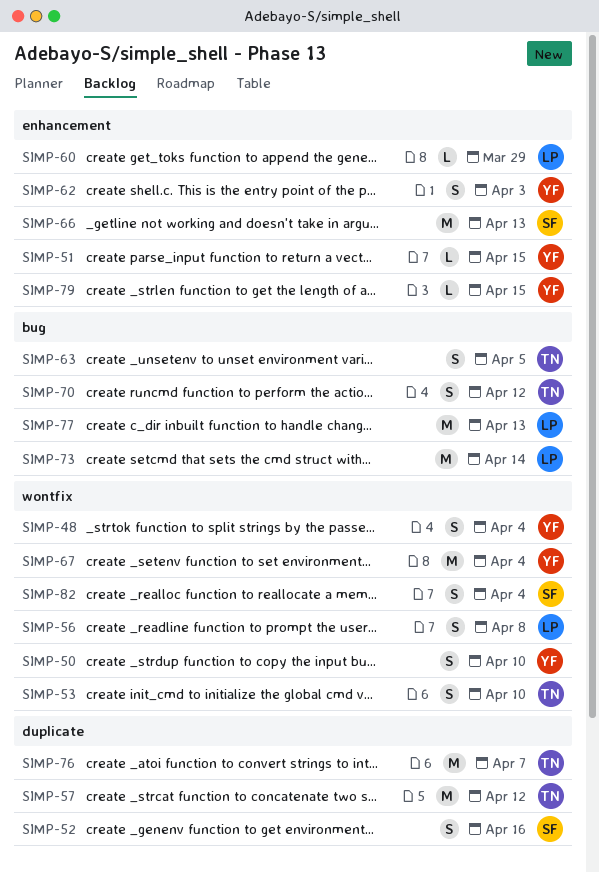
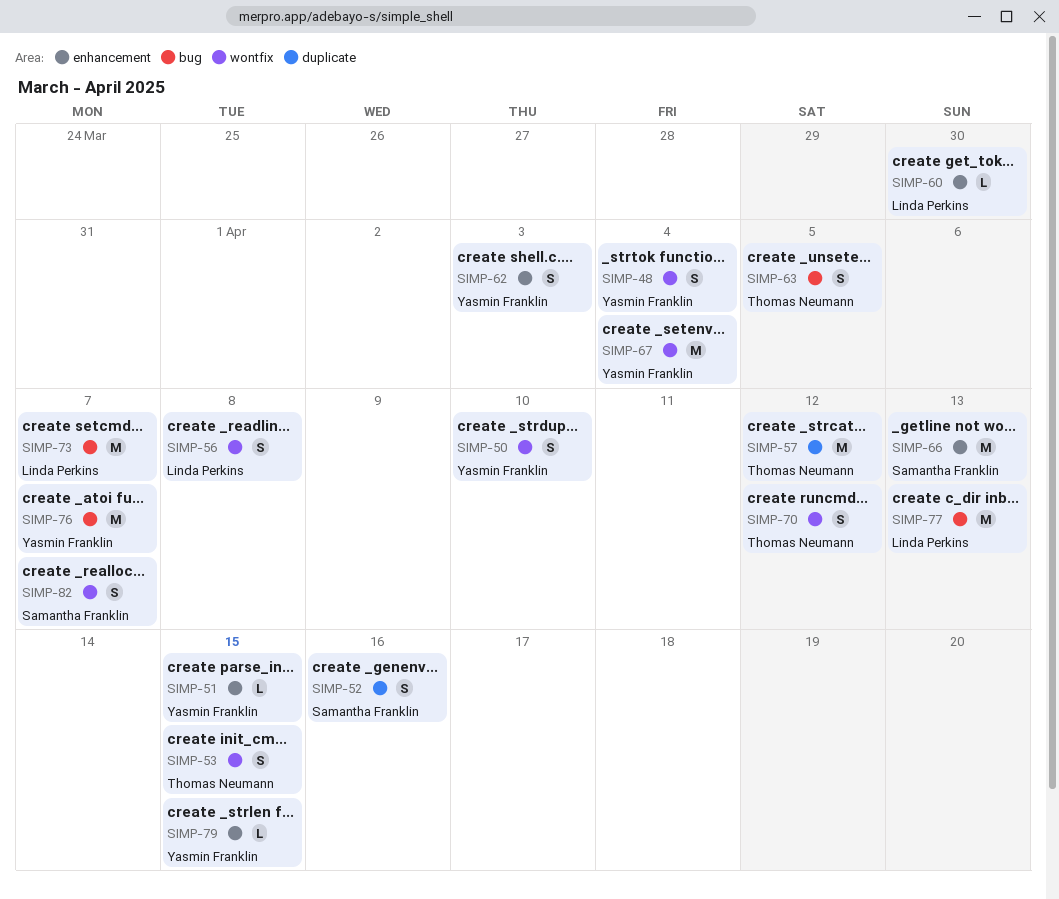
SIMP-53, due: Apr 10 -> Apr 15
SIMP-60, due: Mar 29 -> Mar 30
SIMP-70, label: bug -> wontfix
SIMP-73, due: Apr 14 -> Apr 7
SIMP-76, owner: Thomas Neumann -> Yasmin Franklin
SIMP-76, label: duplicate -> bug
SIMP-82, due: Apr 4 -> Apr 7

